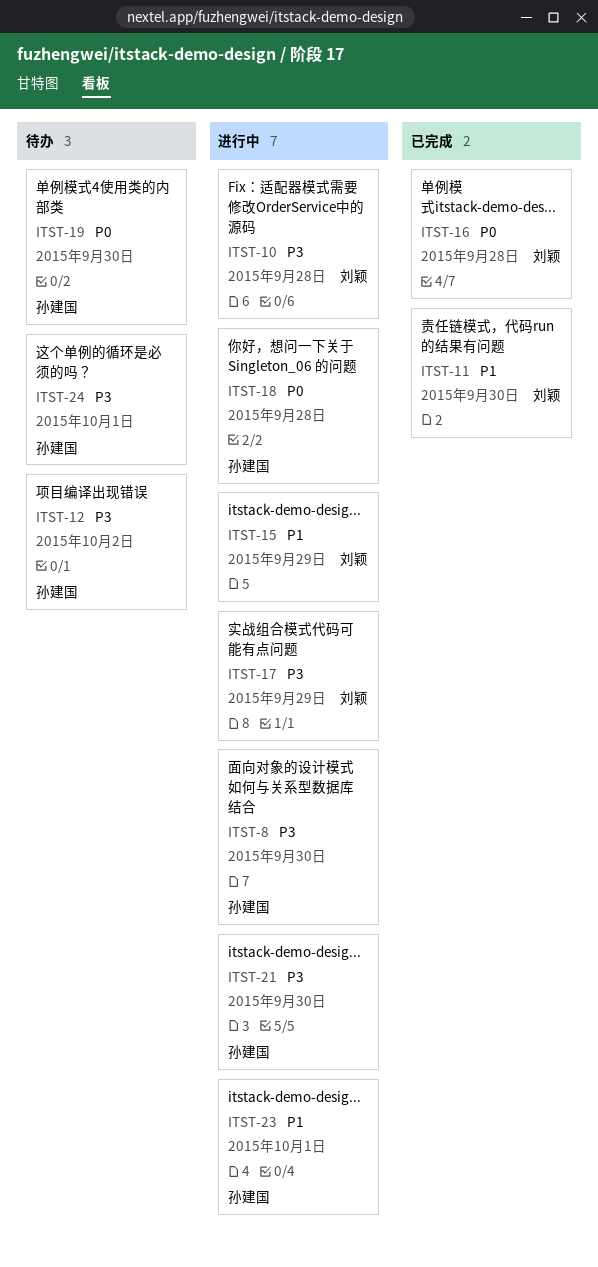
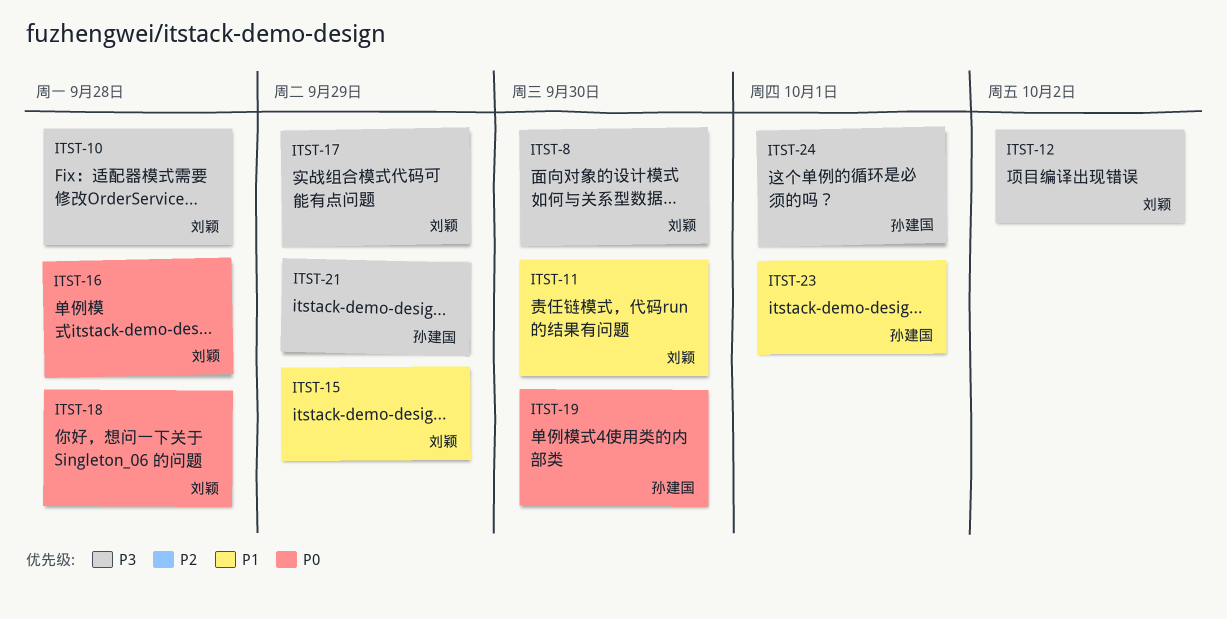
ITST-8, owner: 孙建国 -> 刘颖
ITST-12, owner: 孙建国 -> 刘颖
ITST-18, owner: 孙建国 -> 刘颖
ITST-21, due: Sep 30 -> Sep 29

